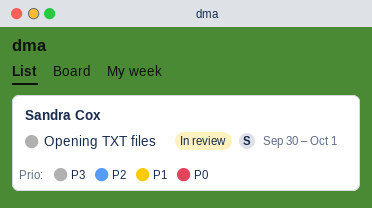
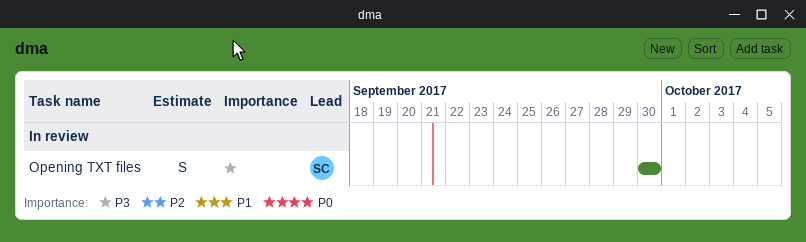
Opening TXT files, due: Oct 1 -> Sep 30

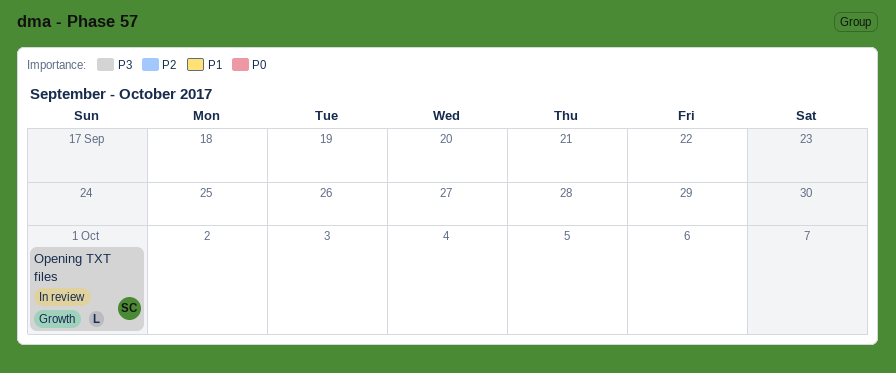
Opening TXT files, estimate: S -> L
Opening TXT files, due: Sep 30 -> Oct 1

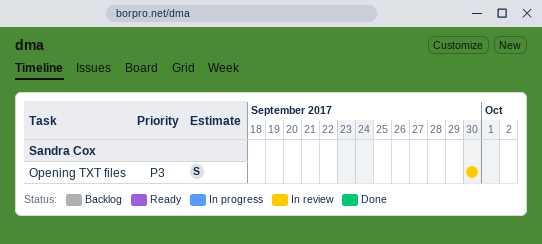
Opening TXT files, estimate: L -> S
Opening TXT files, due: Oct 1 -> Sep 30

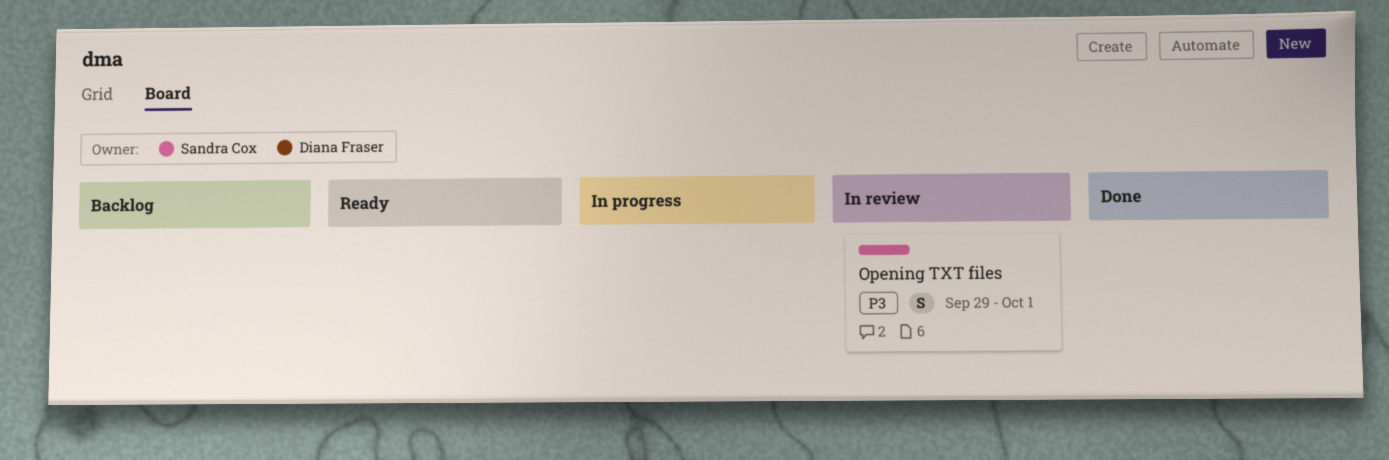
Opening TXT files, start: Sep 30 -> Sep 29
Opening TXT files, due: Sep 30 -> Oct 1

